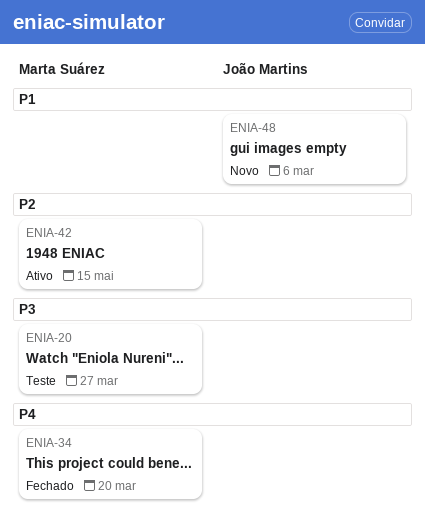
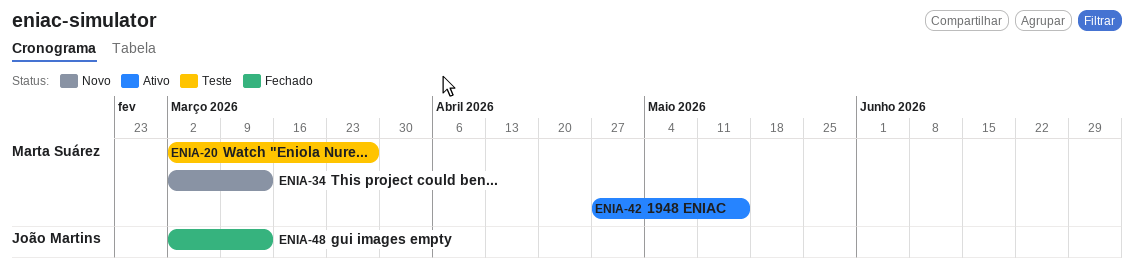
ENIA-34, status: Fechado -> Novo
ENIA-34, due: Mar 20 -> Mar 13
ENIA-48, status: Novo -> Fechado
ENIA-48, due: Mar 6 -> Mar 13

